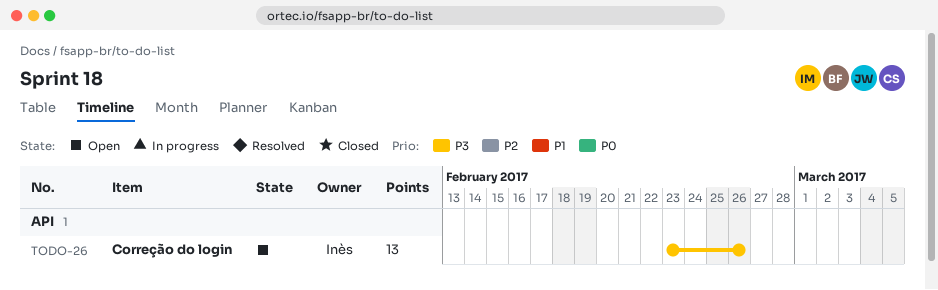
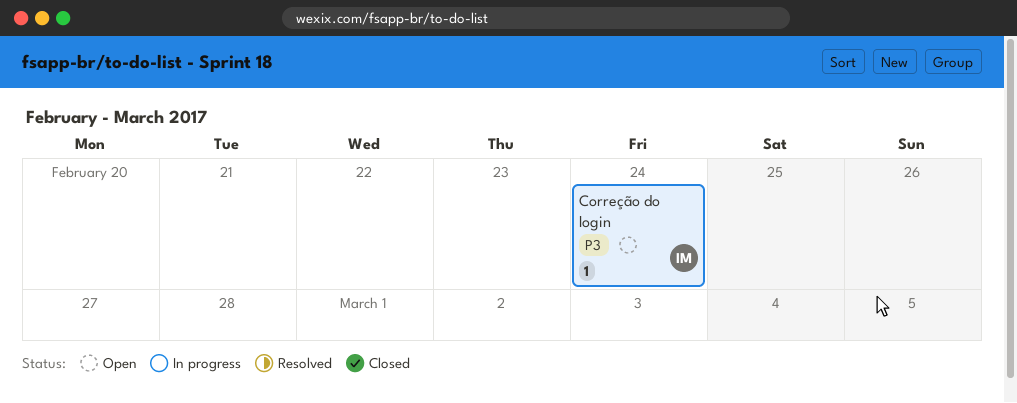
Correção do login, estimate: 13 -> 1
Correção do login, due: Feb 26 -> Feb 24

